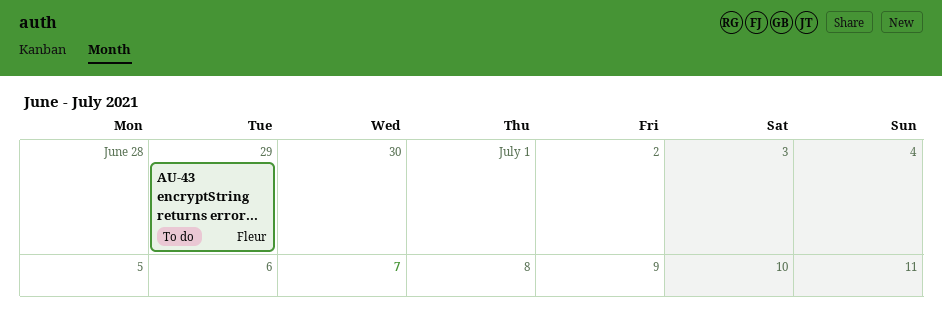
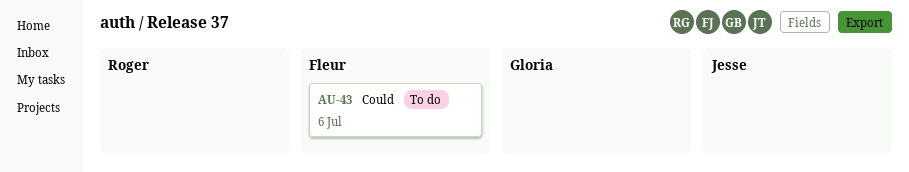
AU-43, due: Jun 29 -> Jul 6

